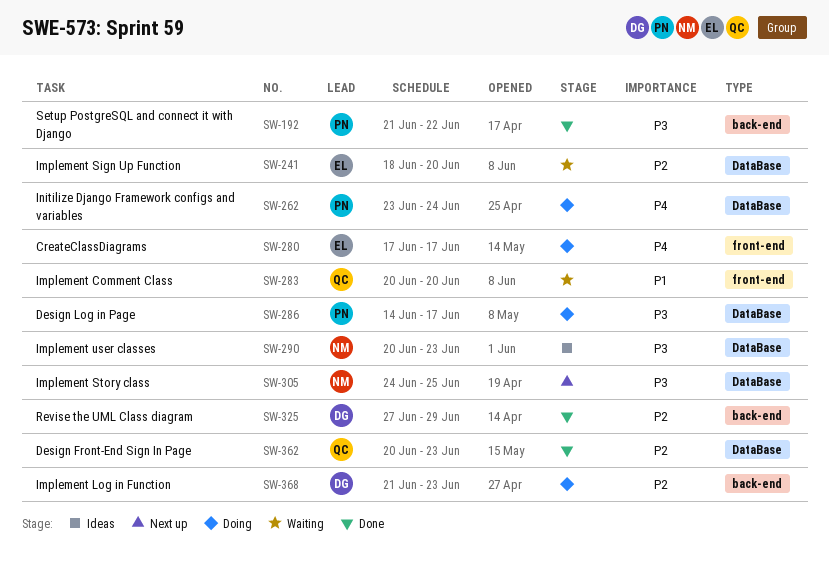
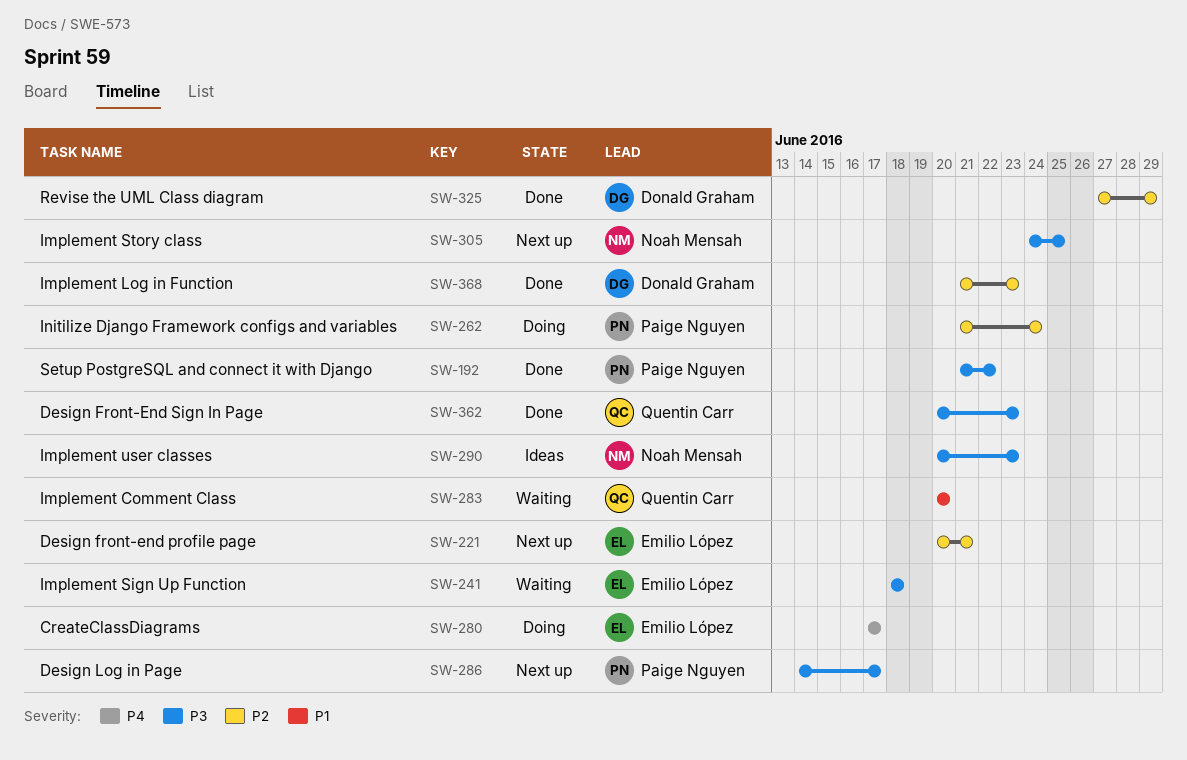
SW-221: none -> present
SW-241, priority: P2 -> P3
SW-241, due: Jun 20 -> Jun 18
SW-262, priority: P4 -> P2
SW-262, start: Jun 23 -> Jun 21
SW-286, status: Doing -> Next up
SW-362, priority: P2 -> P3
SW-368, status: Doing -> Done

